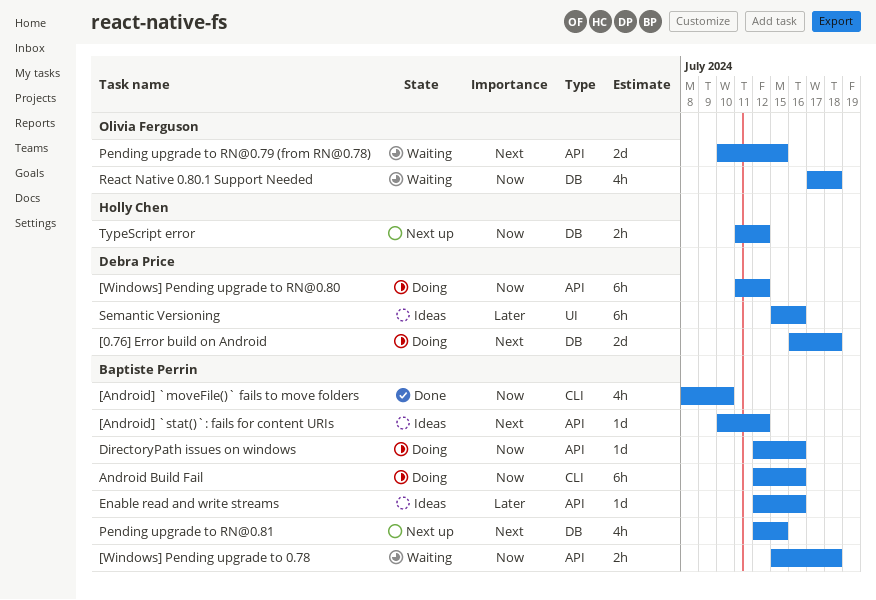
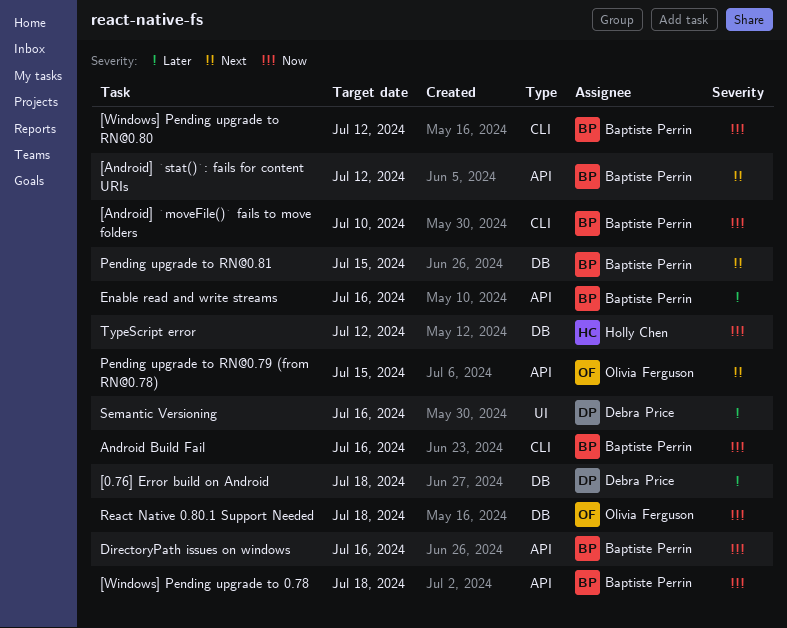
[0.76] Error build on Android, priority: Next -> Later
[Windows] Pending upgrade to RN@0.80, owner: Debra Price -> Baptiste Perrin
[Windows] Pending upgrade to RN@0.80, label: API -> CLI

